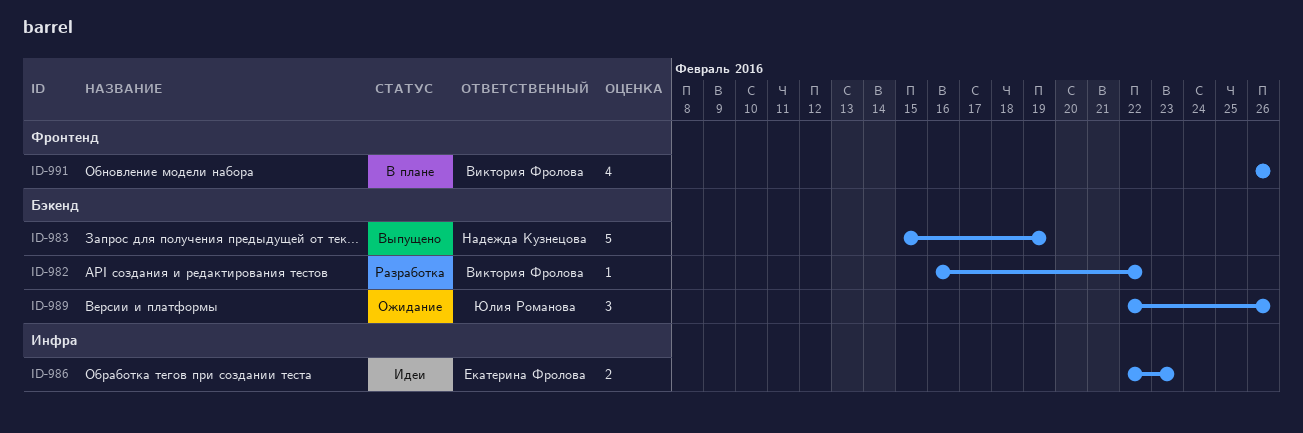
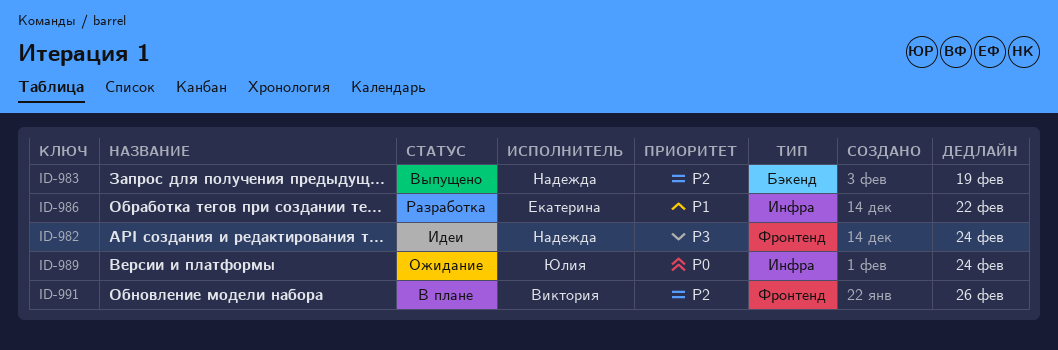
ID-982, status: Разработка -> Идеи
ID-982, owner: Виктория Фролова -> Надежда Кузнецова
ID-982, label: Бэкенд -> Фронтенд
ID-982, due: Feb 22 -> Feb 24
ID-986, status: Идеи -> Разработка
ID-986, due: Feb 23 -> Feb 22
ID-989, label: Бэкенд -> Инфра
ID-989, due: Feb 26 -> Feb 24

